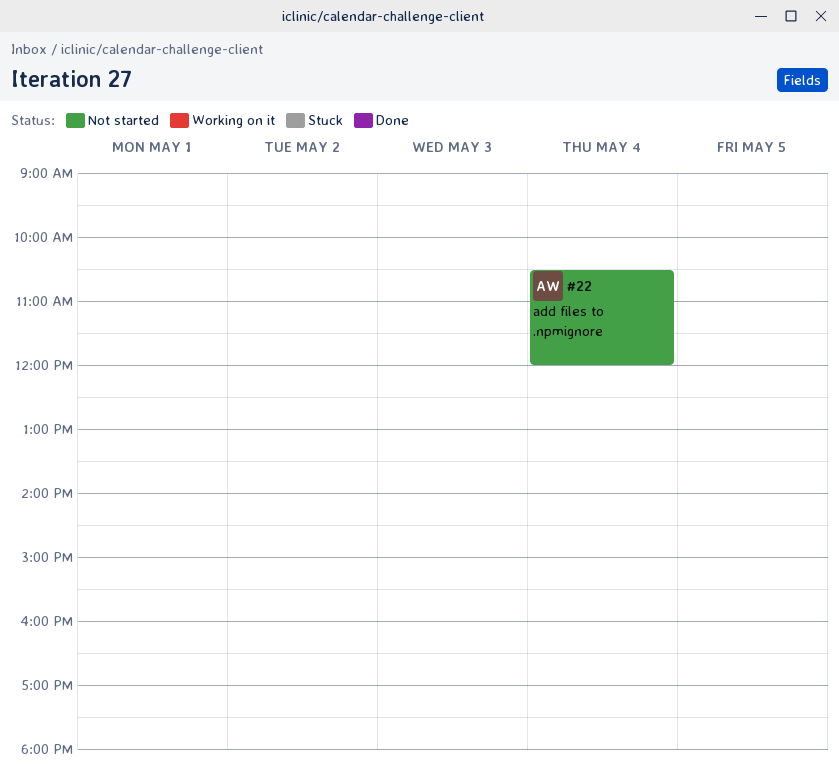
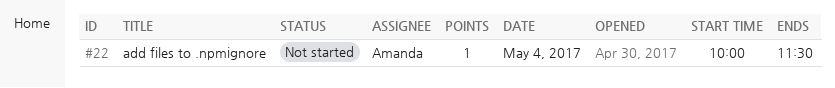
#22, begins: 10:30 -> 10:00
#22, ends: 12:00 -> 11:30

